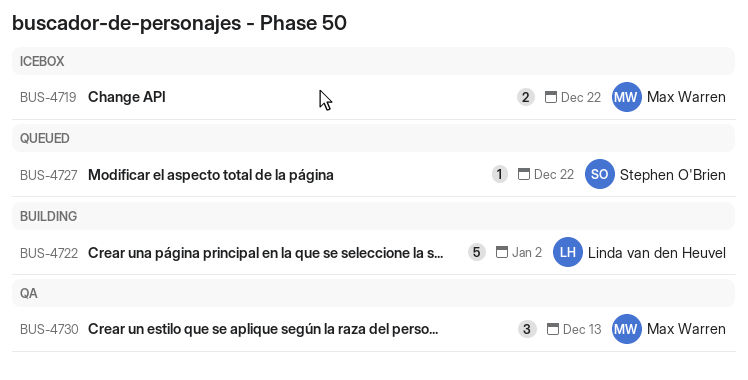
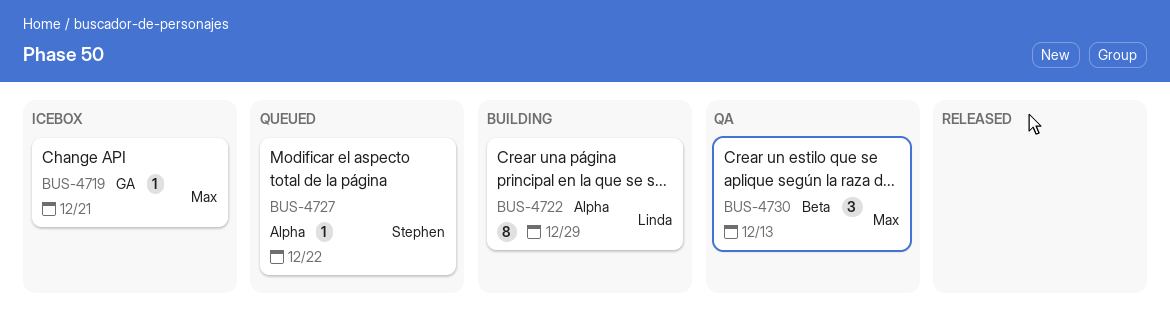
BUS-4719, estimate: 2 -> 1
BUS-4719, due: Dec 22 -> Dec 21
BUS-4722, estimate: 5 -> 8
BUS-4722, due: Jan 2 -> Dec 29

